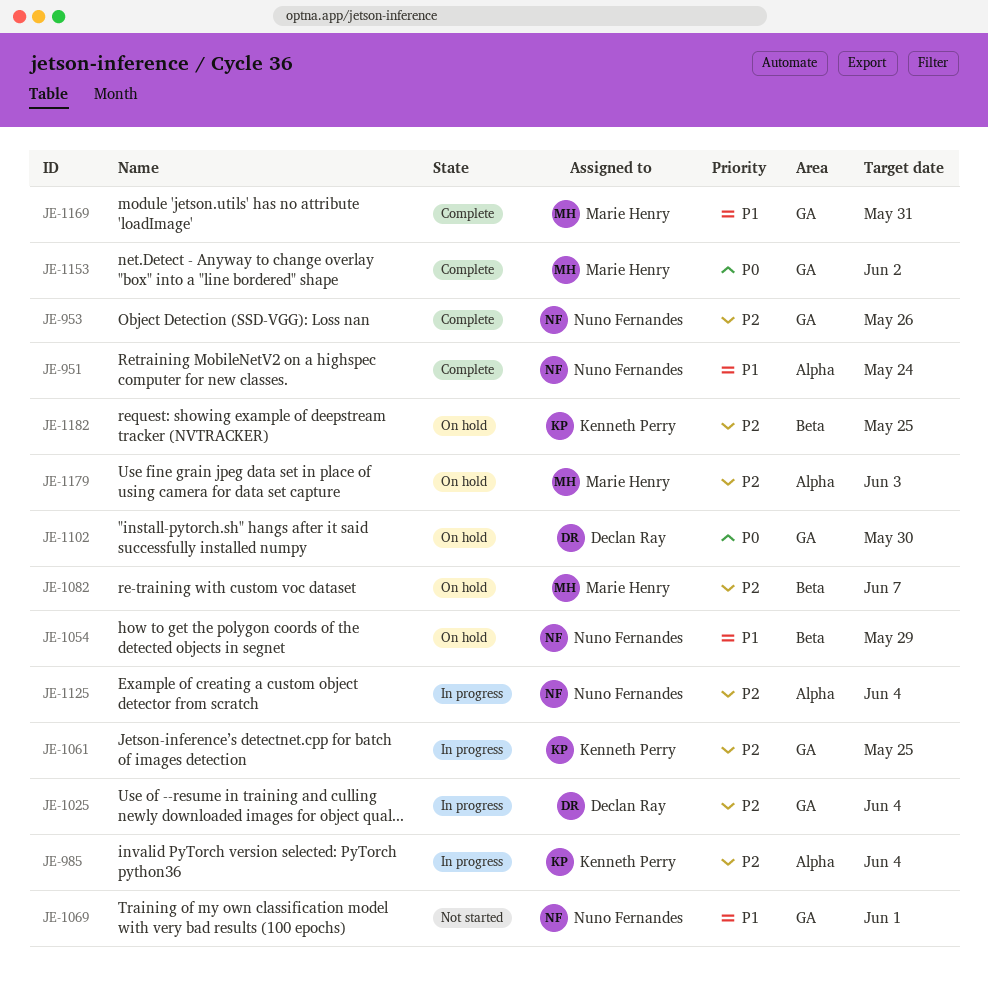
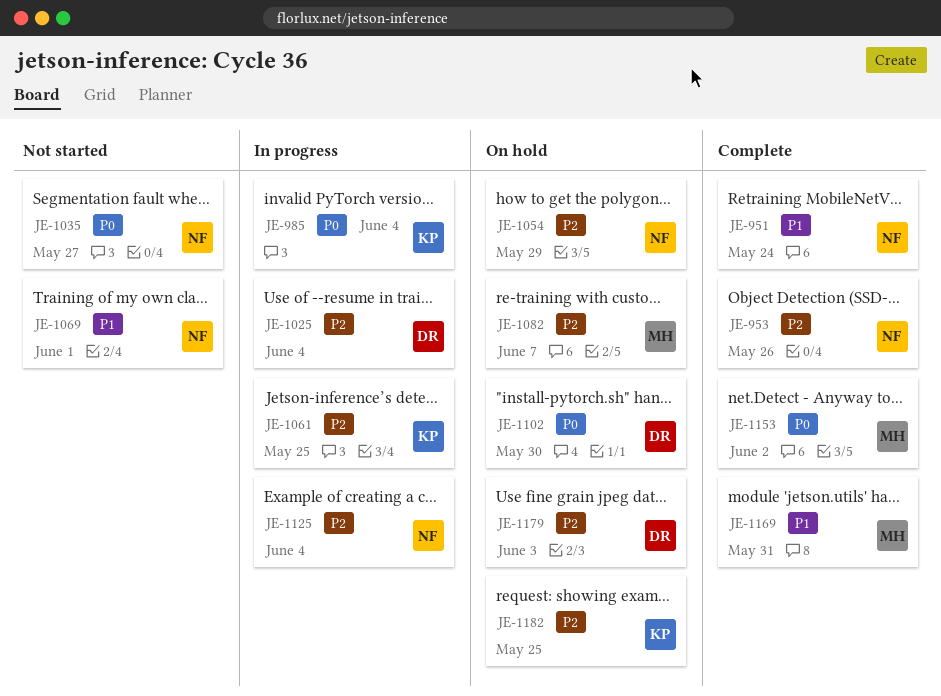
JE-985, priority: P2 -> P0
JE-1035: none -> present
JE-1054, priority: P1 -> P2
JE-1179, owner: Marie Henry -> Declan Ray

